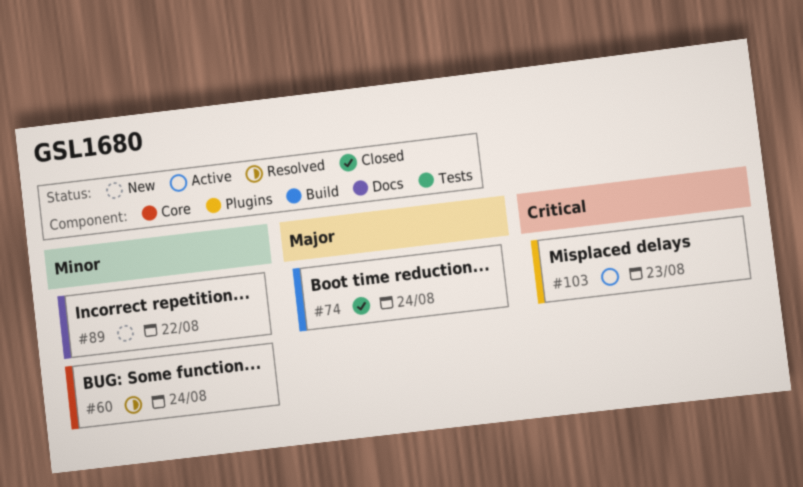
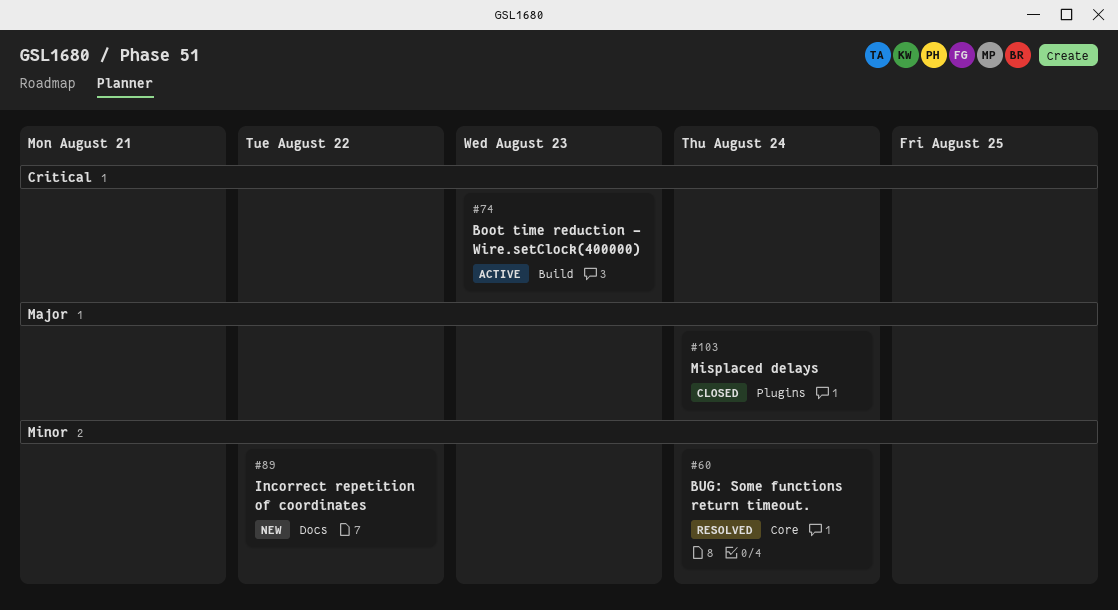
#74, status: Closed -> Active
#74, priority: Major -> Critical
#74, due: Aug 24 -> Aug 23
#103, status: Active -> Closed
#103, priority: Critical -> Major
#103, due: Aug 23 -> Aug 24

